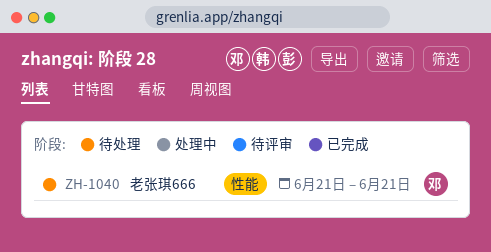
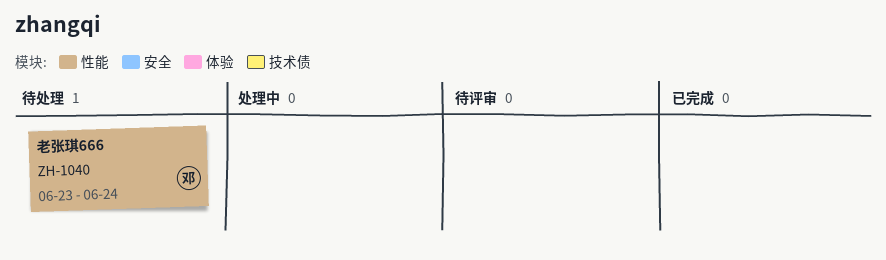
ZH-1040, start: Jun 21 -> Jun 23
ZH-1040, due: Jun 21 -> Jun 24

